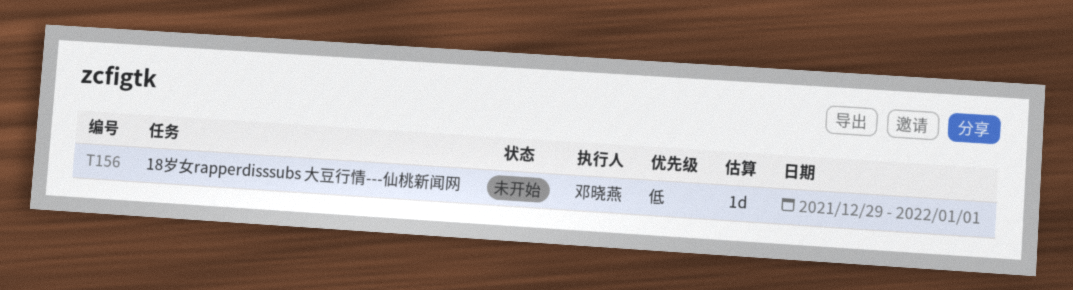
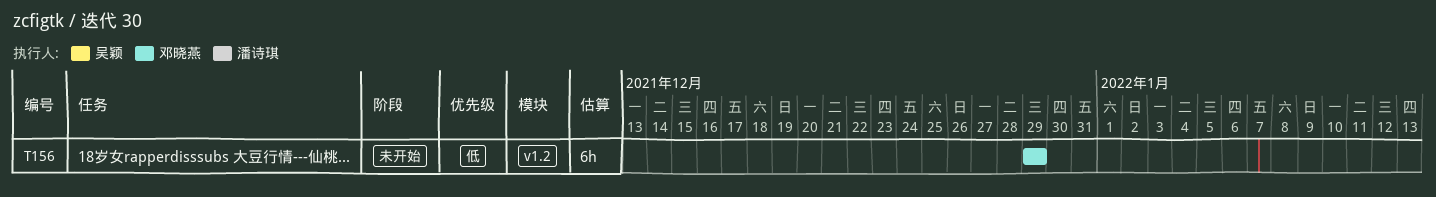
T156, estimate: 1d -> 6h
T156, due: Jan 1 -> Dec 29

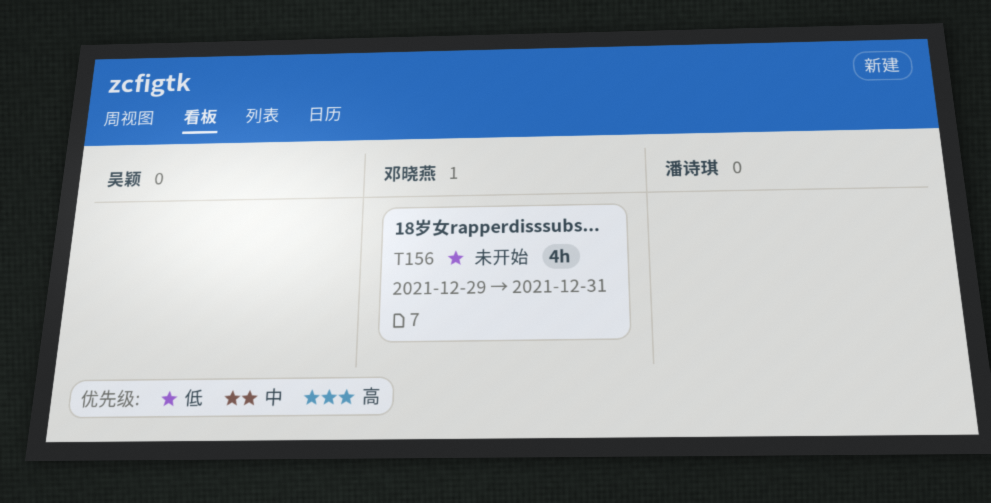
T156, estimate: 6h -> 4h
T156, due: Dec 29 -> Dec 31

